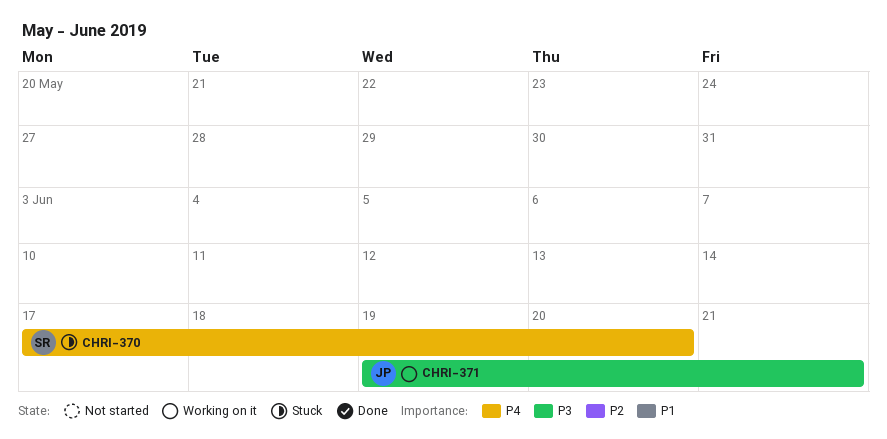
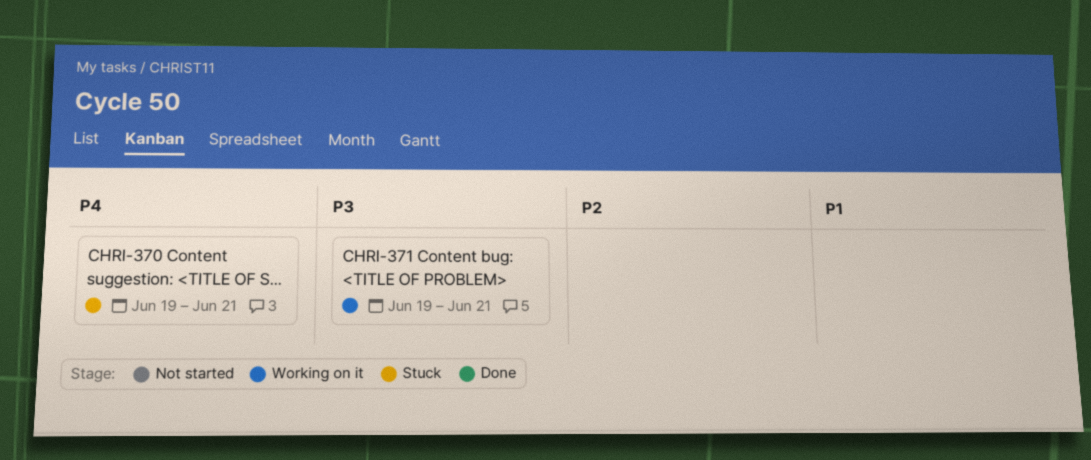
CHRI-370, start: Jun 17 -> Jun 19
CHRI-370, due: Jun 20 -> Jun 21

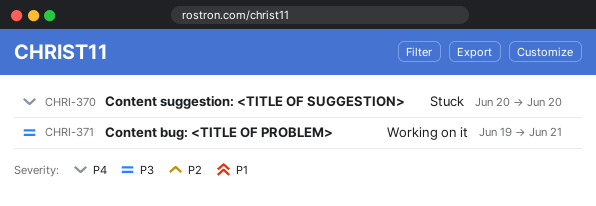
CHRI-370, start: Jun 19 -> Jun 20
CHRI-370, due: Jun 21 -> Jun 20

